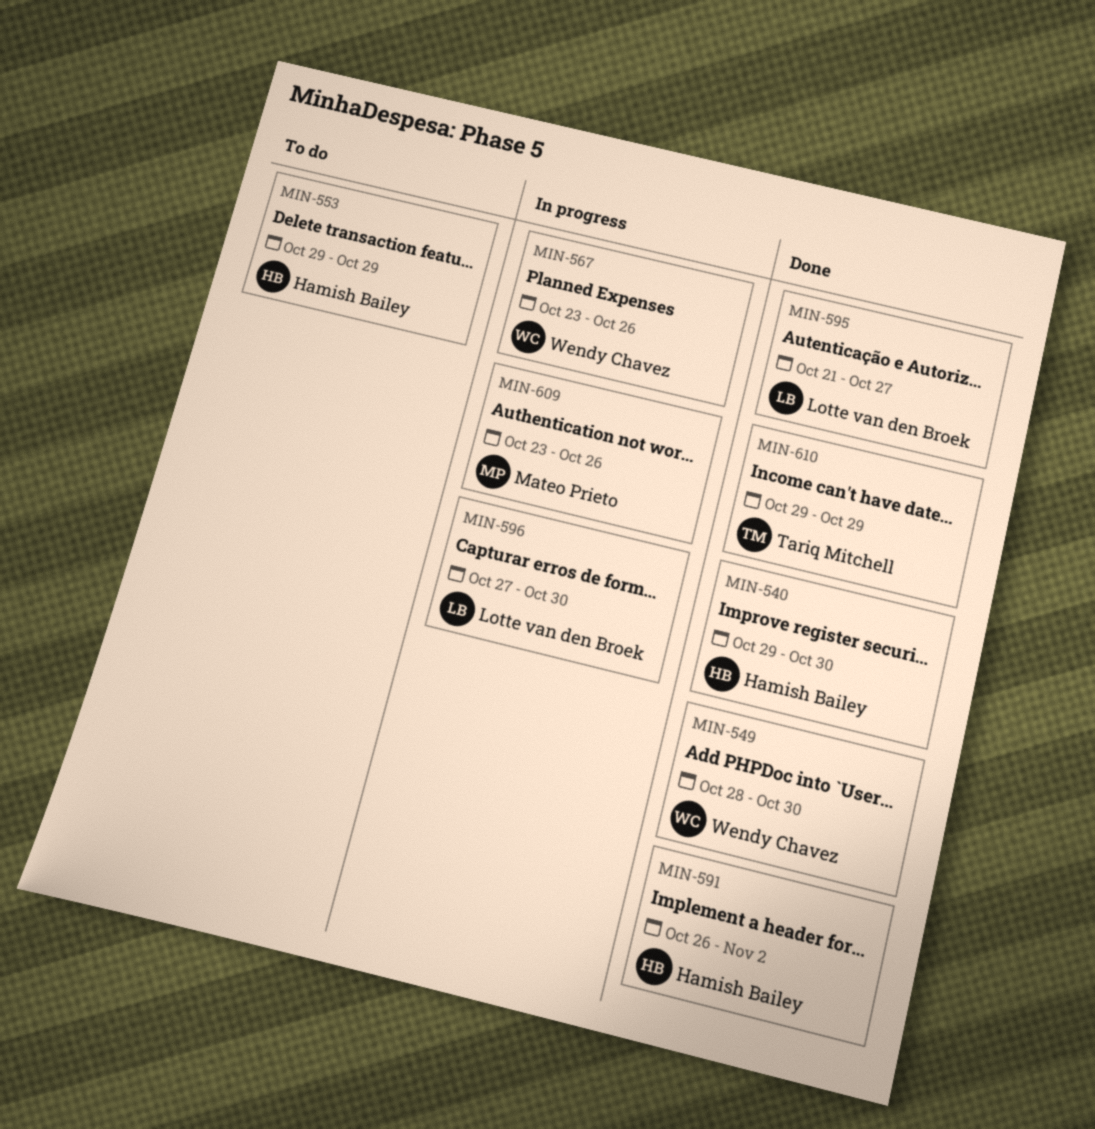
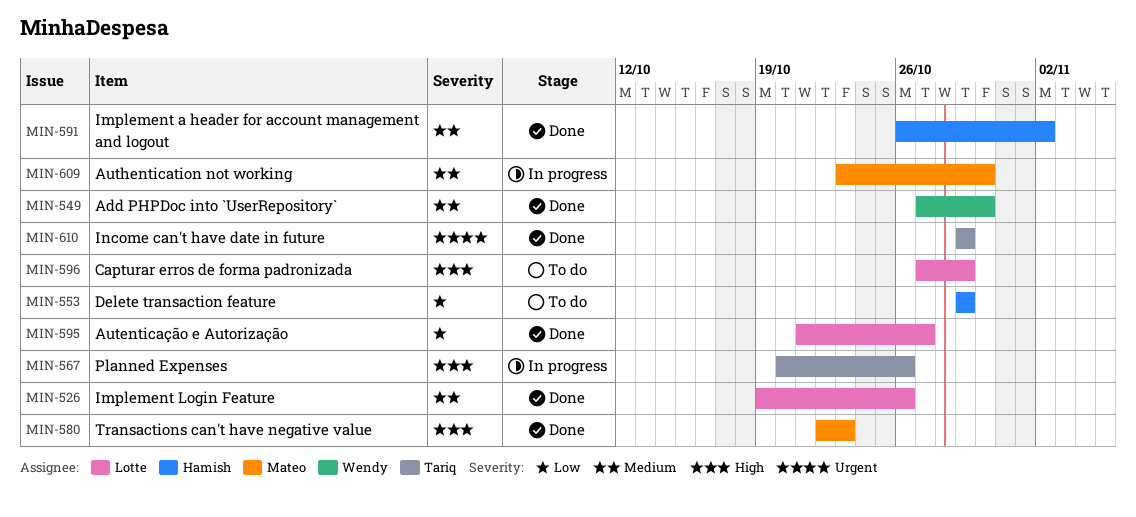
MIN-526: none -> present
MIN-540: present -> none
MIN-549, start: Oct 28 -> Oct 27
MIN-567, owner: Wendy Chavez -> Tariq Mitchell
MIN-567, start: Oct 23 -> Oct 20
MIN-580: none -> present
MIN-596, status: In progress -> To do
MIN-596, due: Oct 30 -> Oct 29
MIN-609, due: Oct 26 -> Oct 30

